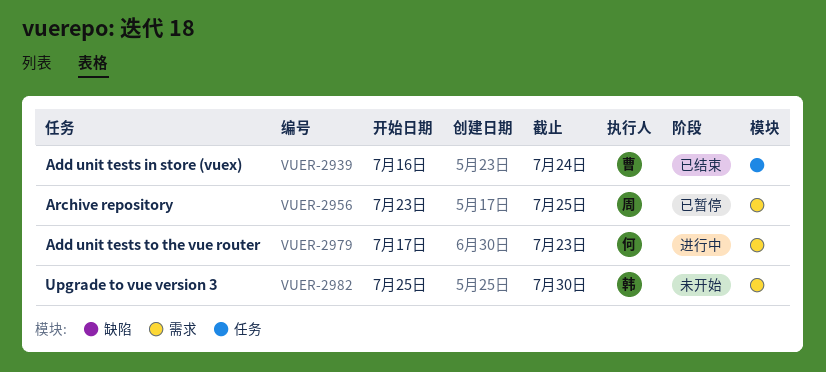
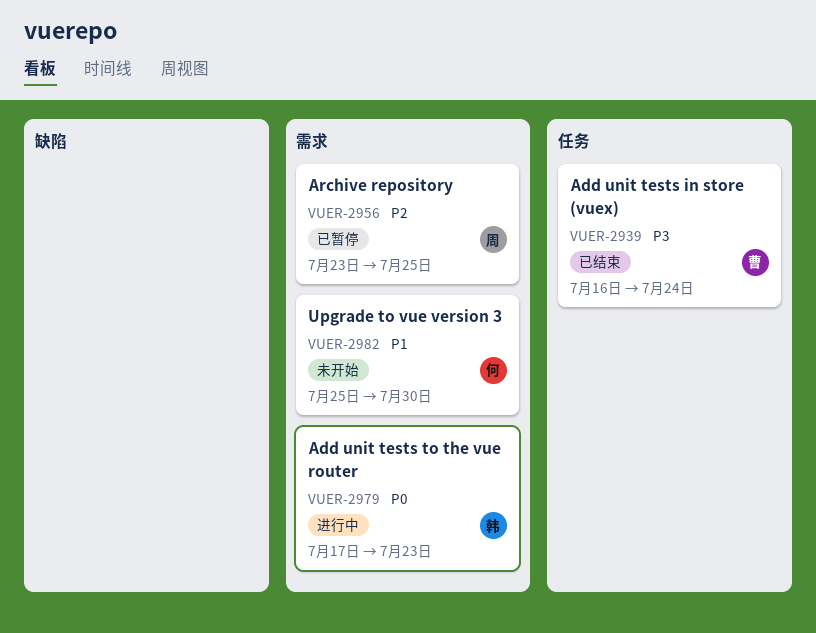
VUER-2979, owner: 何 -> 韩
VUER-2982, owner: 韩 -> 何

